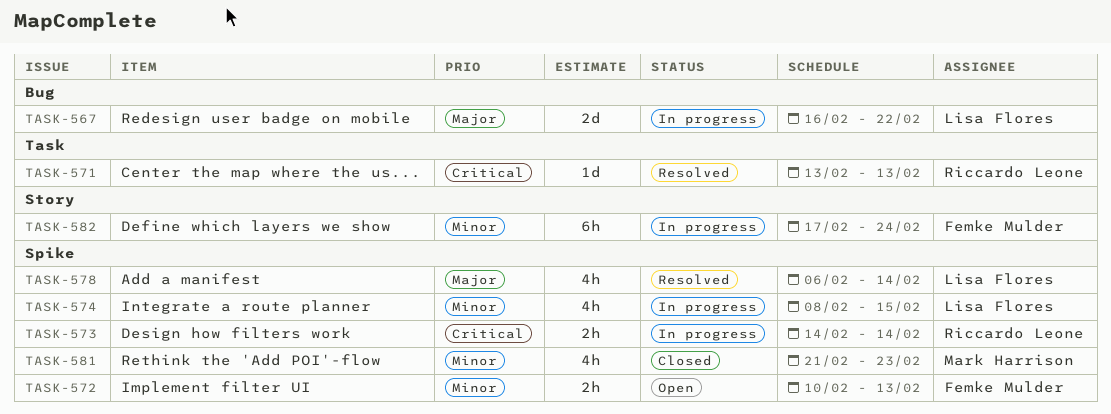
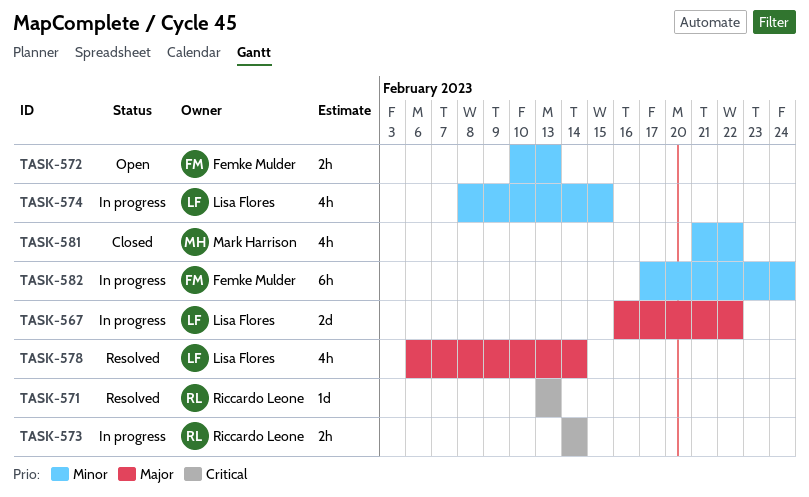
TASK-581, due: Feb 23 -> Feb 22

